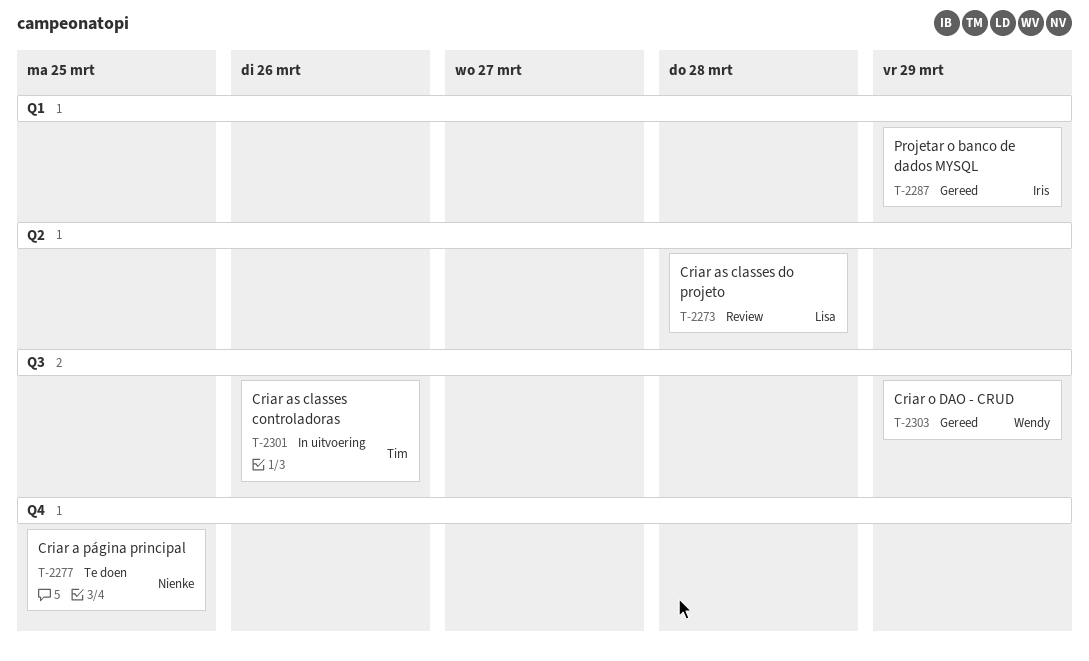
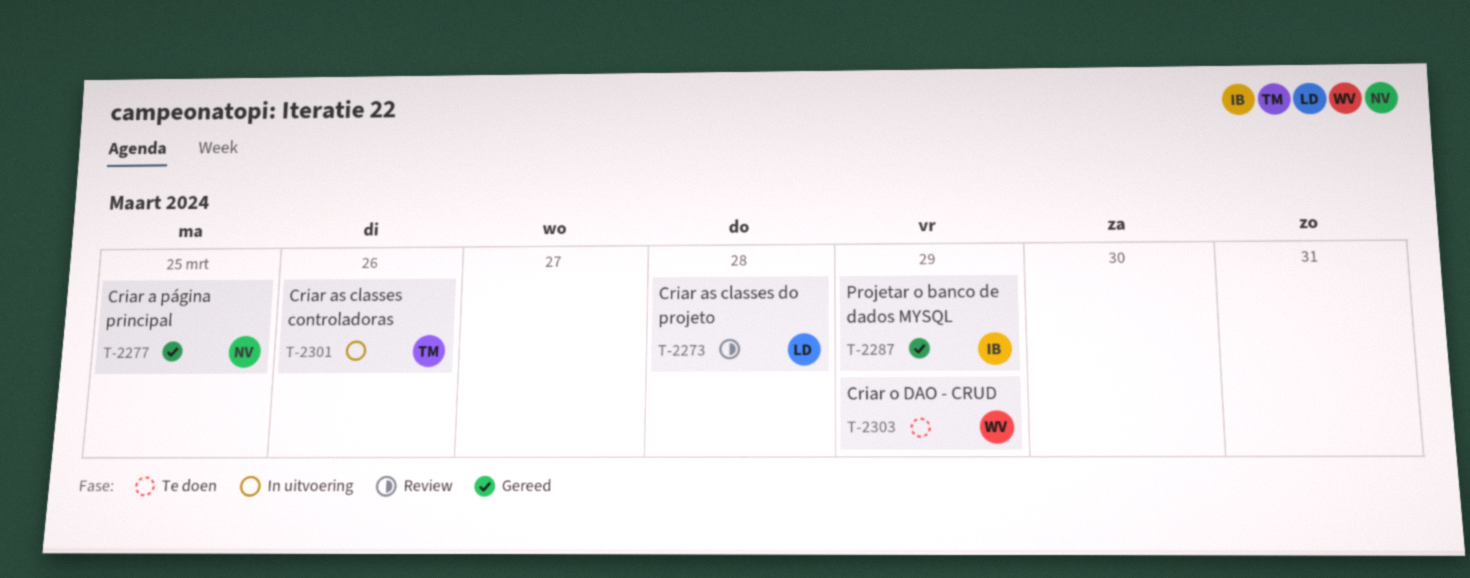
T-2277, status: Te doen -> Gereed
T-2303, status: Gereed -> Te doen

